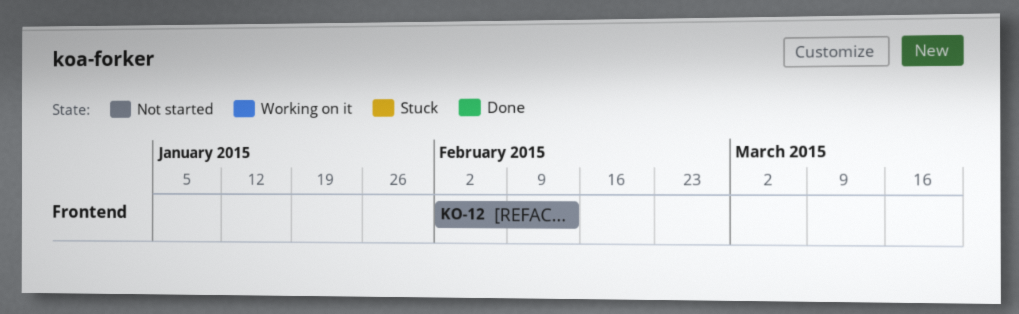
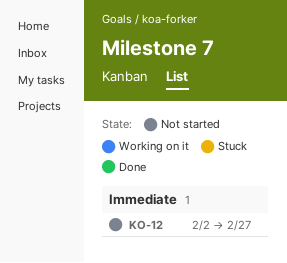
KO-12, due: Feb 13 -> Feb 27

